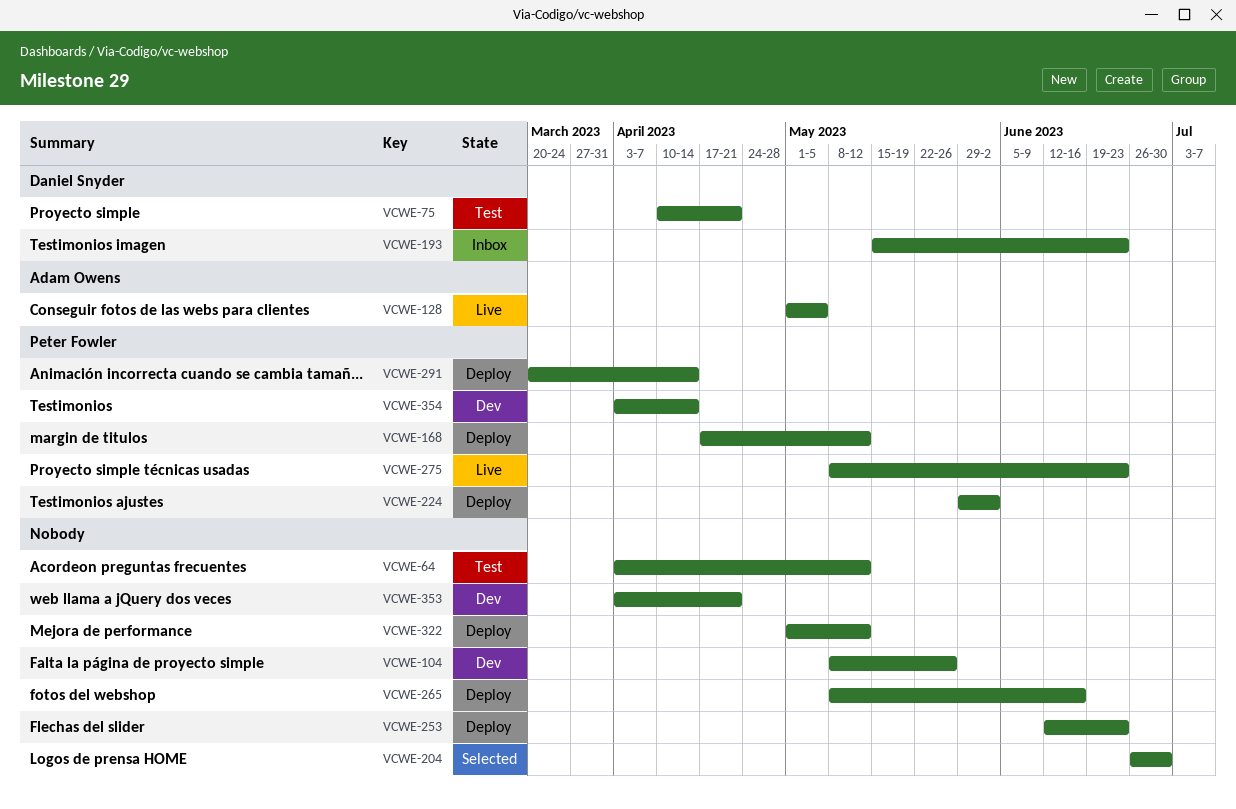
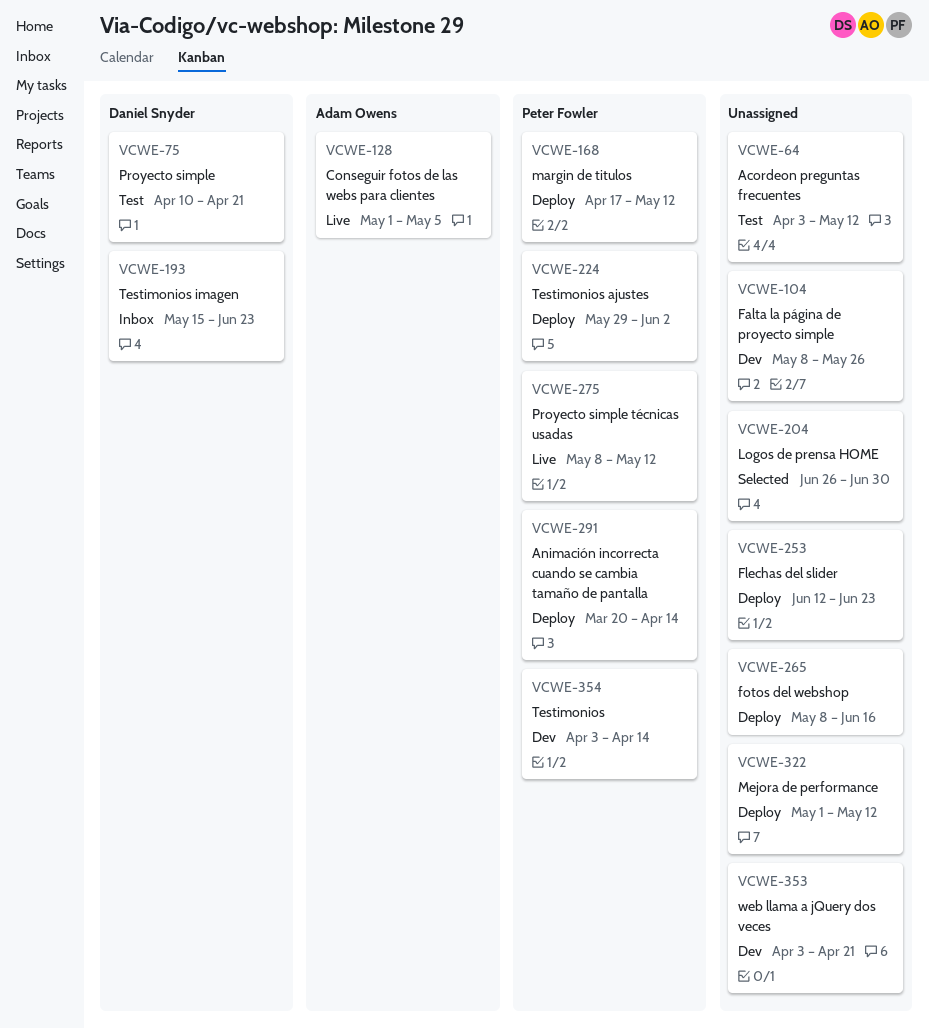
VCWE-275, due: Jun 23 -> May 12

